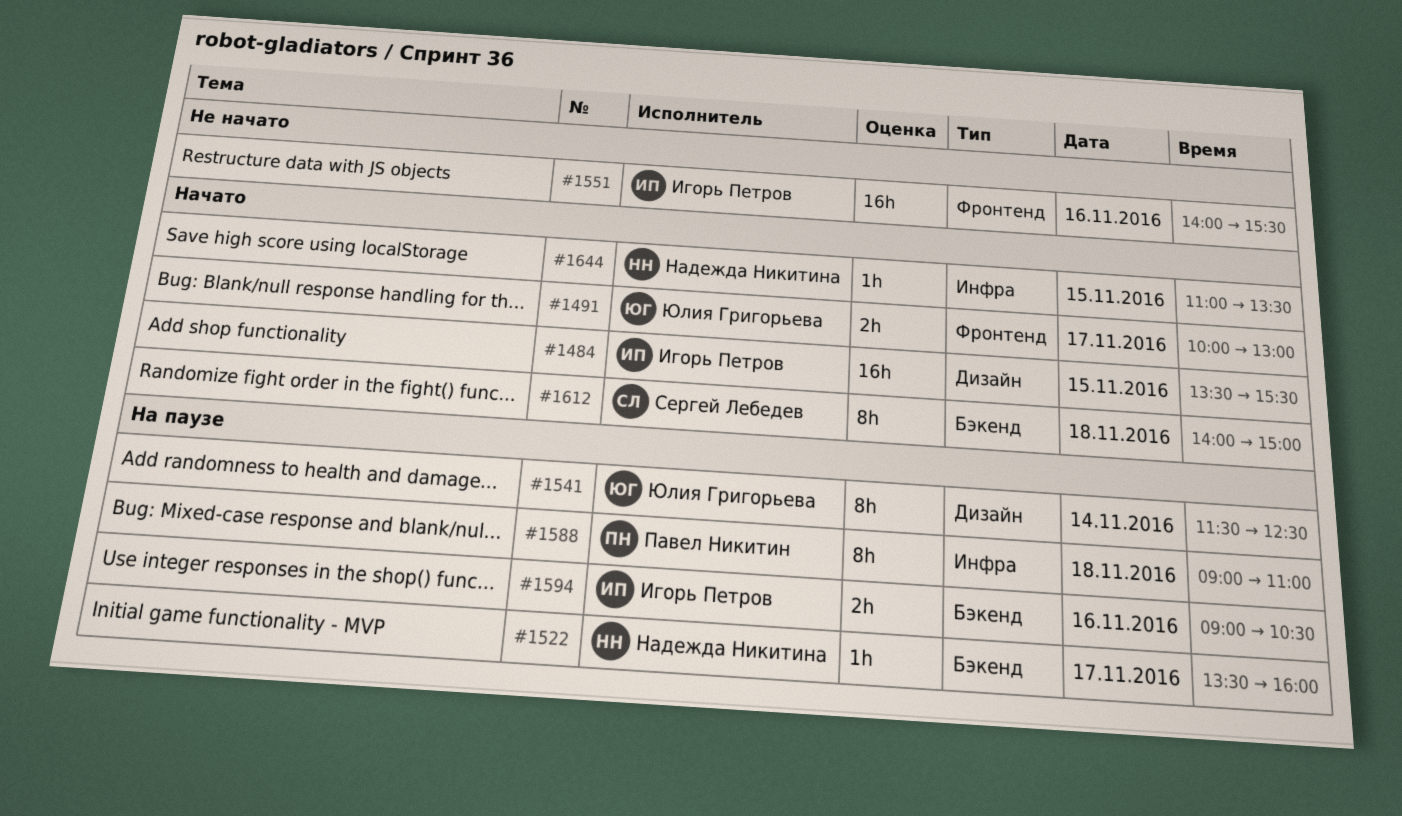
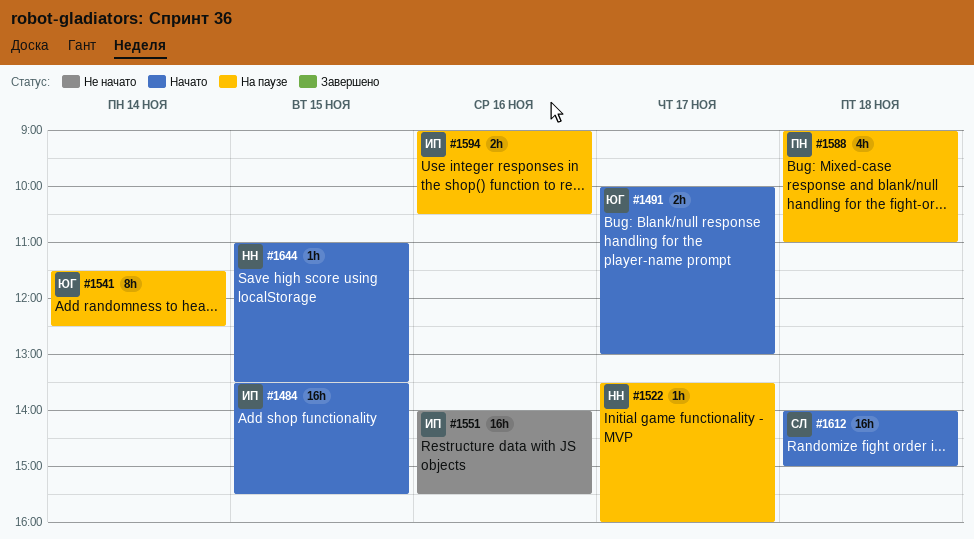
#1588, estimate: 8h -> 4h
#1612, estimate: 8h -> 16h

